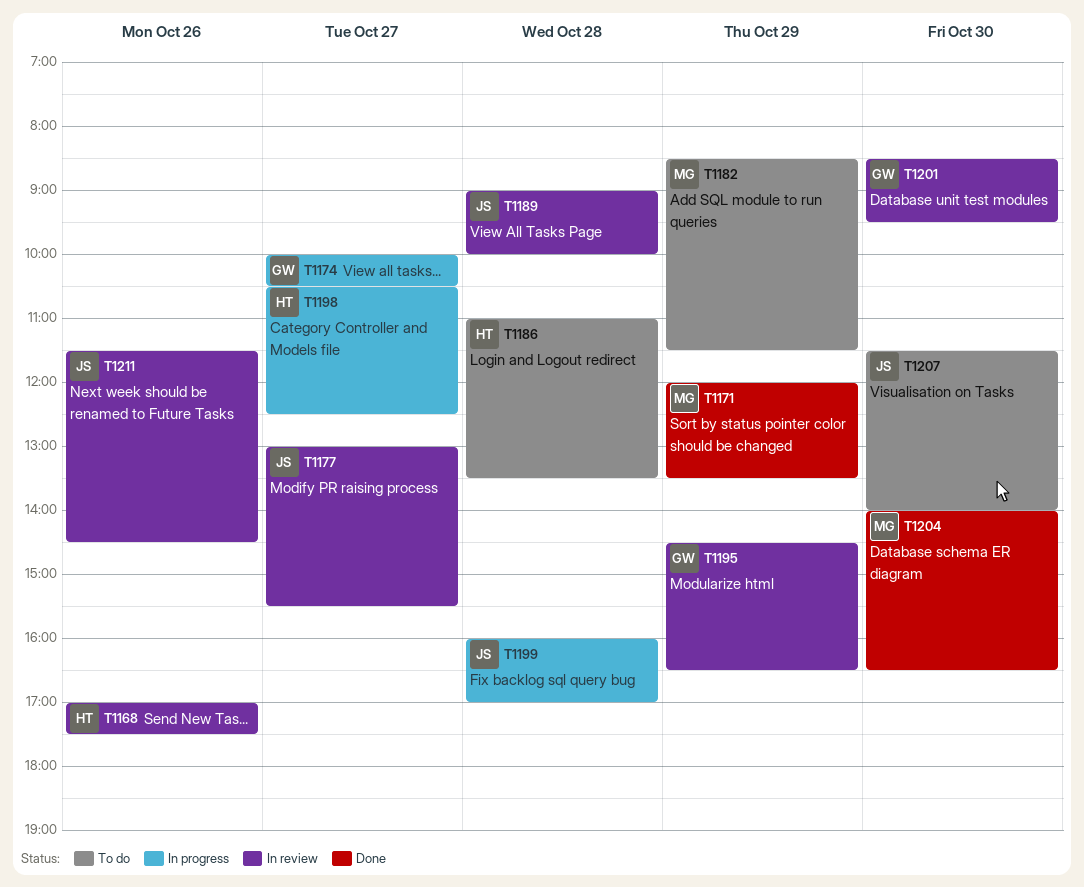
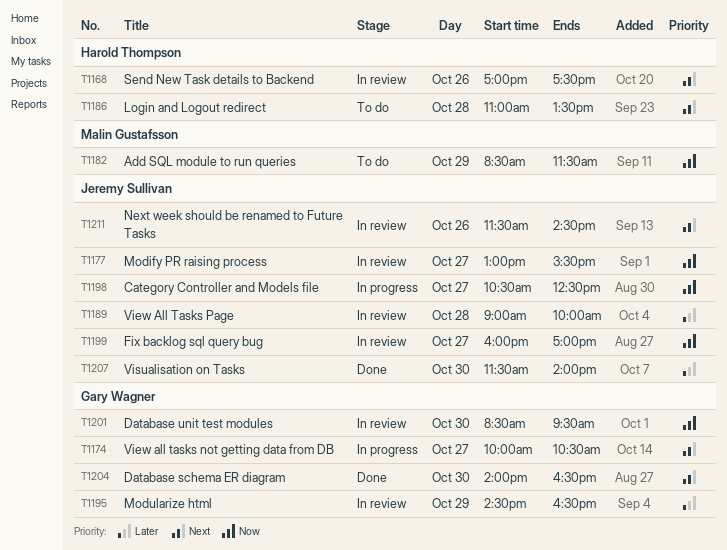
T1171: present -> none
T1198, owner: Harold Thompson -> Jeremy Sullivan
T1199, status: In progress -> In review
T1199, day: Oct 28 -> Oct 27
T1204, owner: Malin Gustafsson -> Gary Wagner
T1207, status: To do -> Done

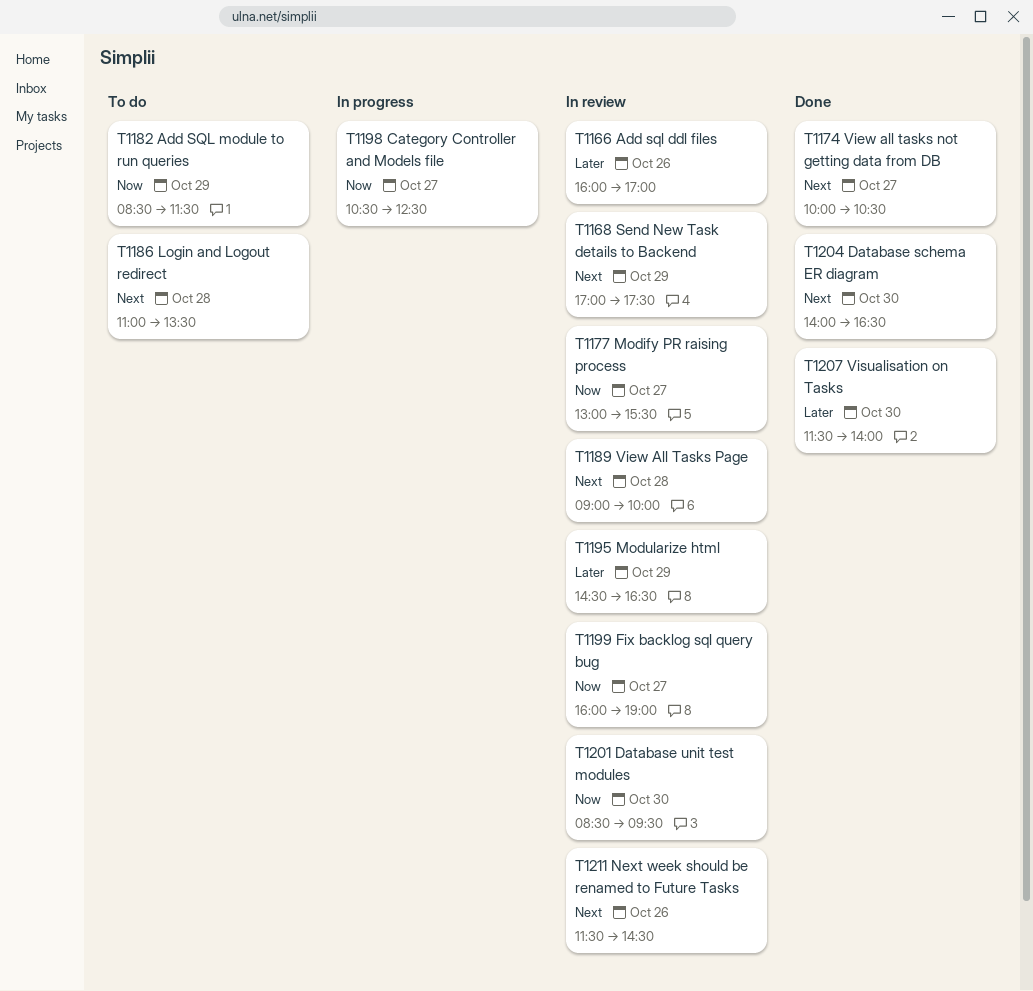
T1166: none -> present
T1168, day: Oct 26 -> Oct 29
T1174, status: In progress -> Done
T1189, priority: Later -> Next
T1199, ends: 17:00 -> 19:00

